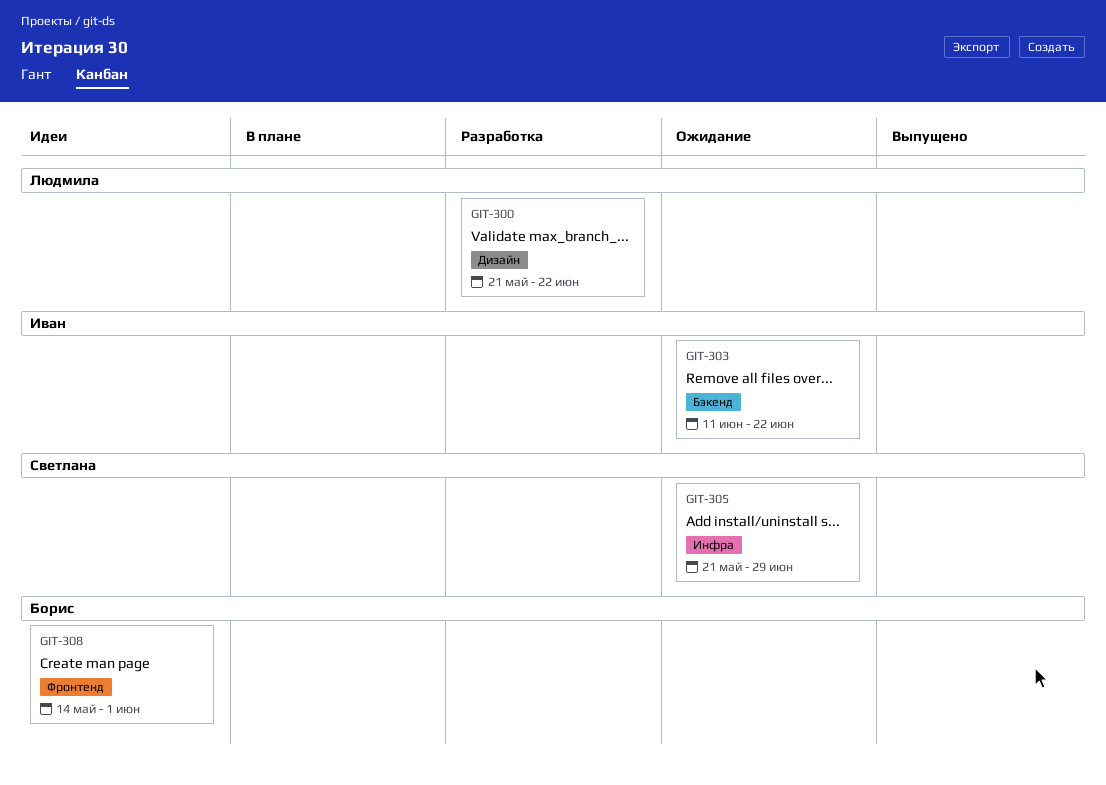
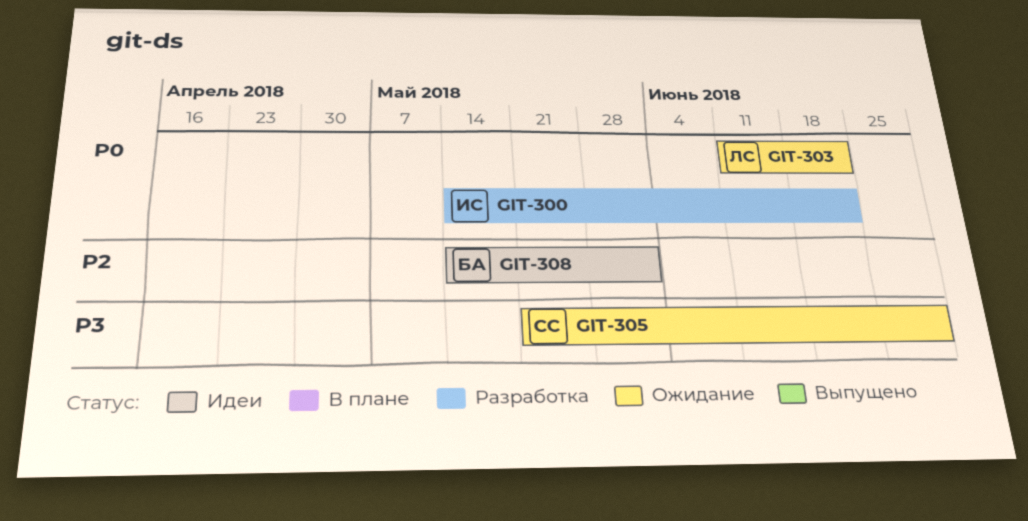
GIT-300, owner: Людмила -> Иван
GIT-300, start: May 21 -> May 14
GIT-303, owner: Иван -> Людмила

